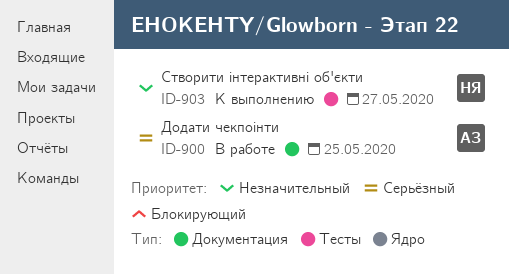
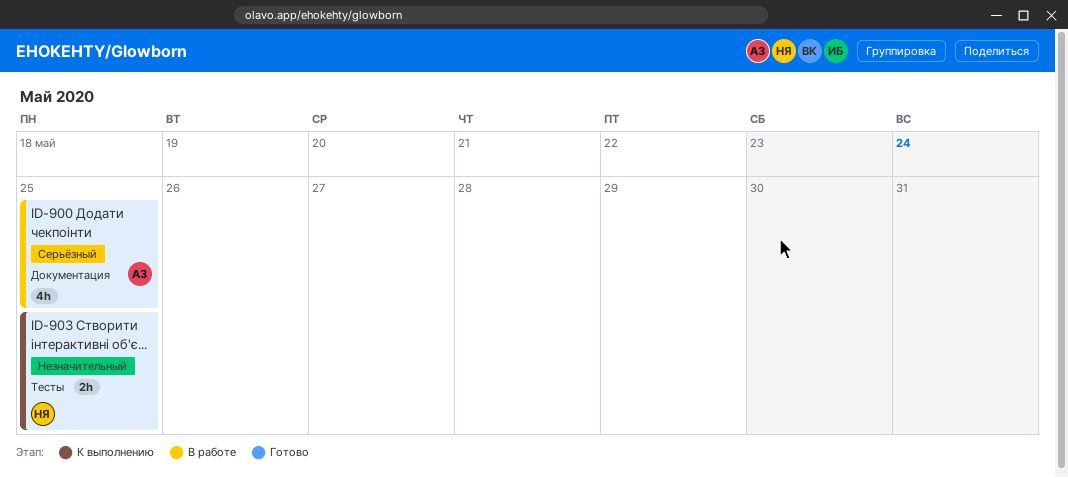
ID-903, due: May 27 -> May 25

